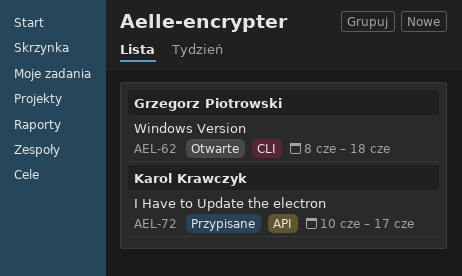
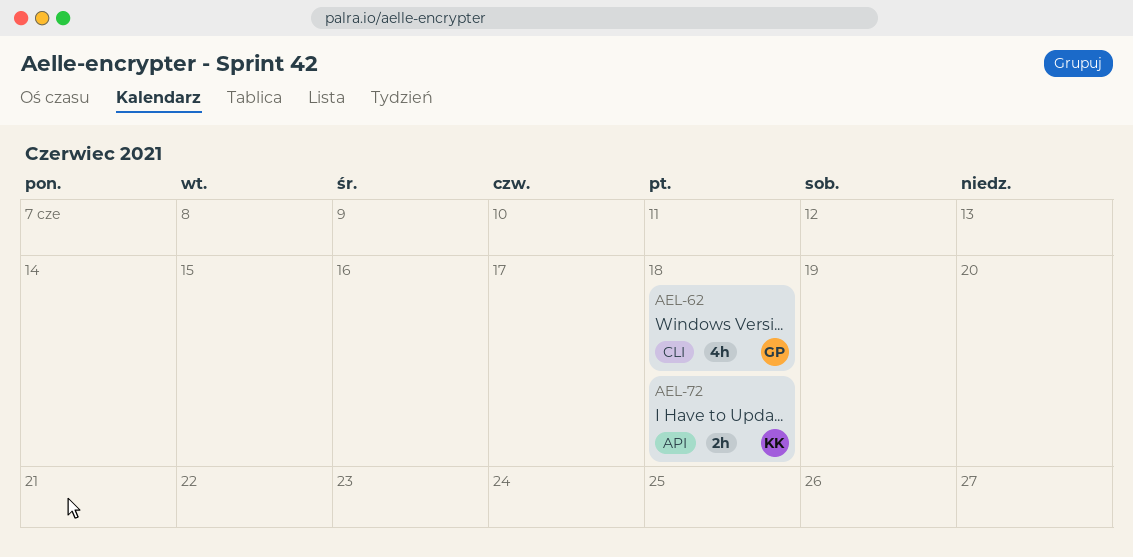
AEL-72, due: Jun 17 -> Jun 18

